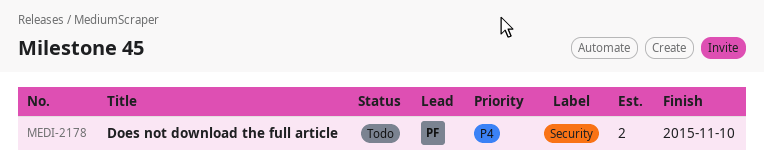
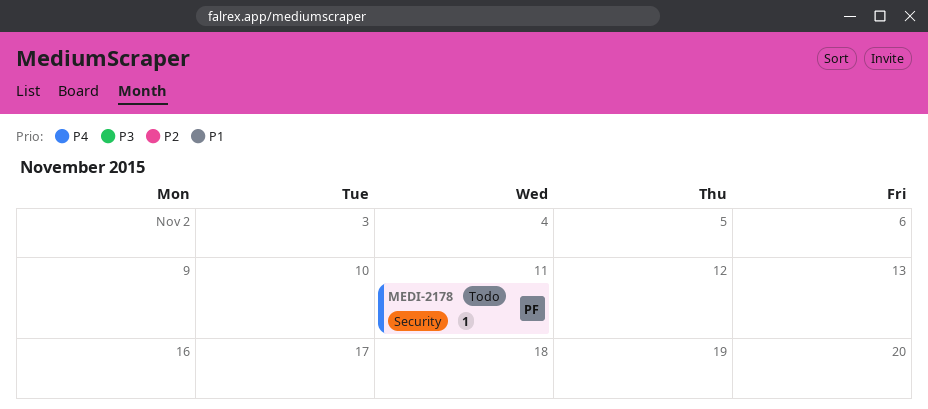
MEDI-2178, estimate: 2 -> 1
MEDI-2178, due: Nov 10 -> Nov 11

